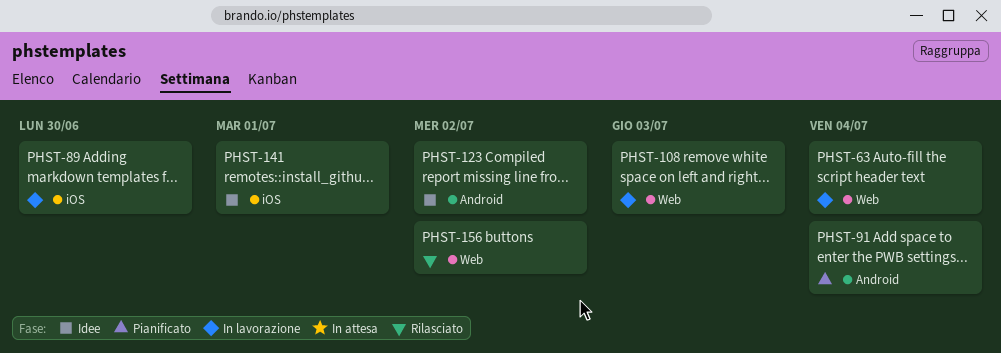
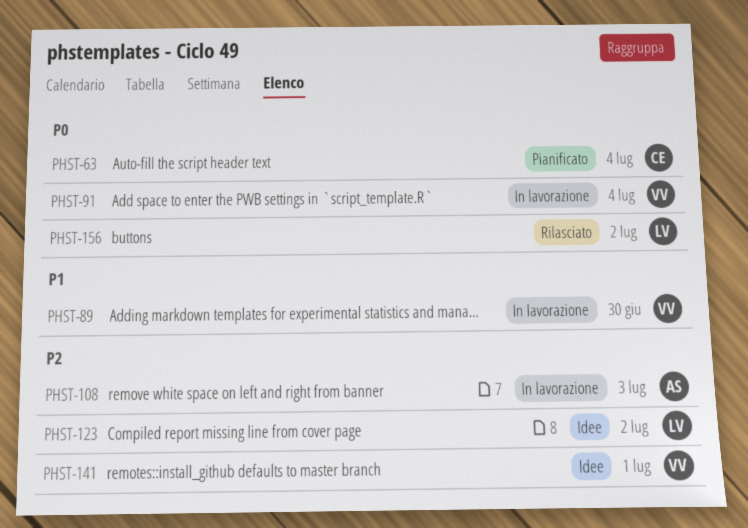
PHST-63, status: In lavorazione -> Pianificato
PHST-91, status: Pianificato -> In lavorazione

